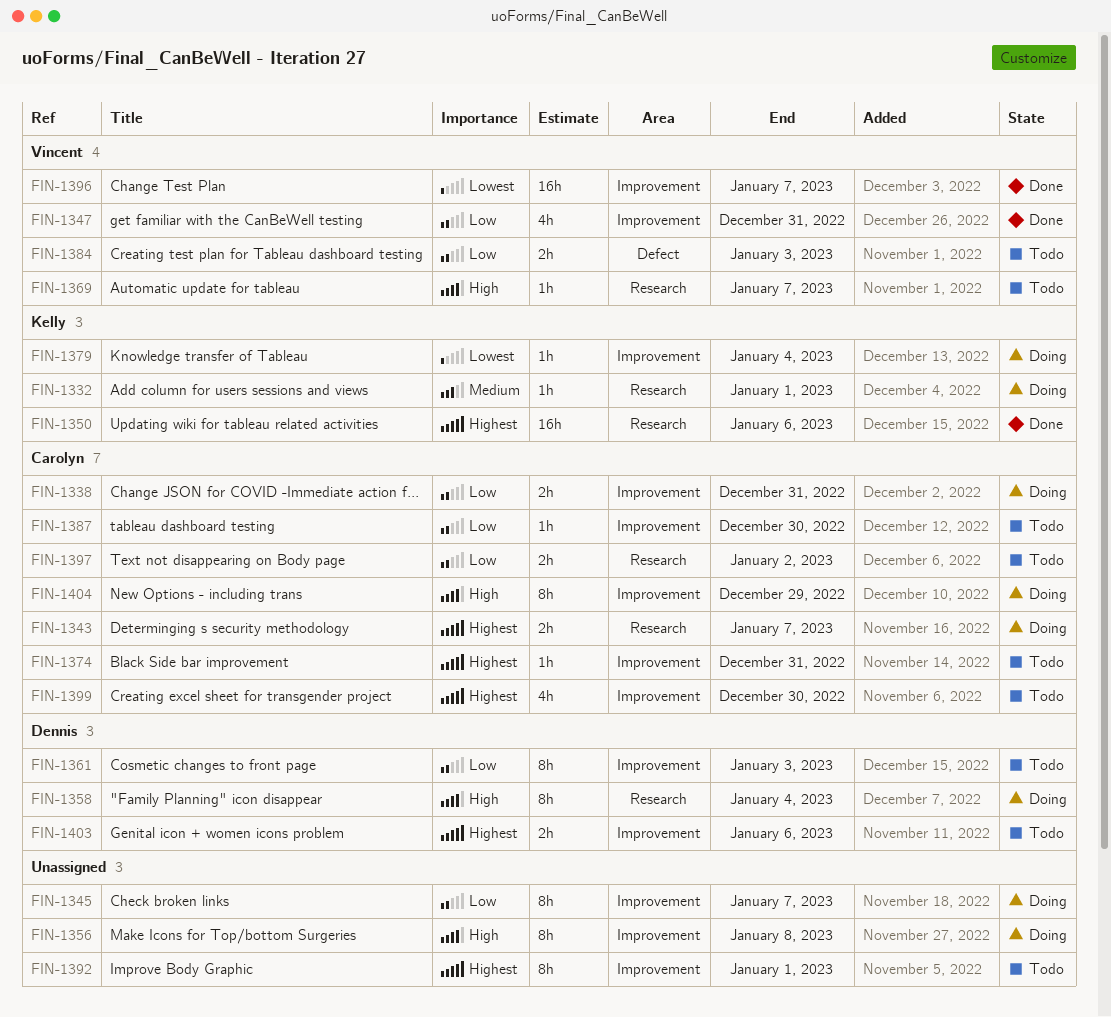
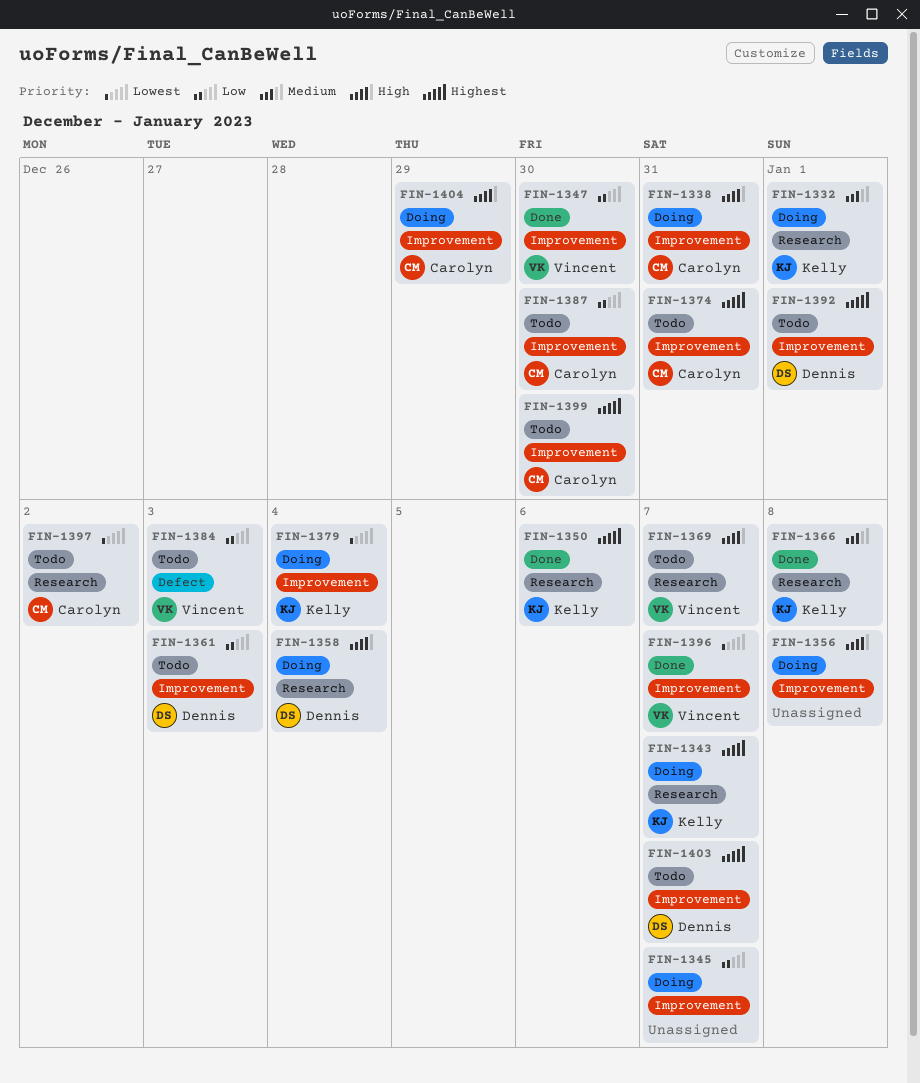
FIN-1338, priority: Low -> High
FIN-1343, owner: Carolyn -> Kelly
FIN-1347, due: Dec 31 -> Dec 30
FIN-1366: none -> present
FIN-1392, owner: none -> Dennis
FIN-1397, priority: Low -> Lowest
FIN-1403, due: Jan 6 -> Jan 7

